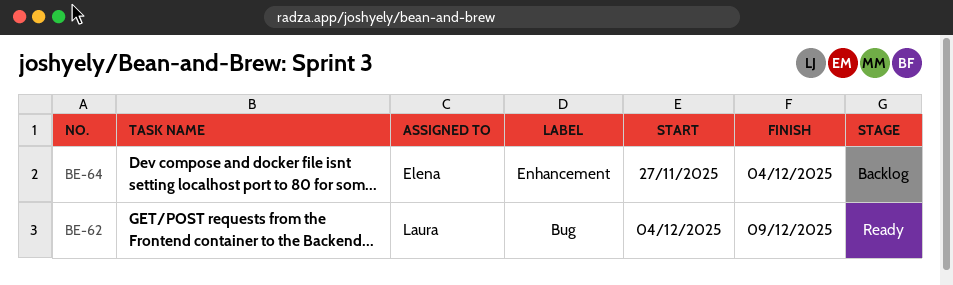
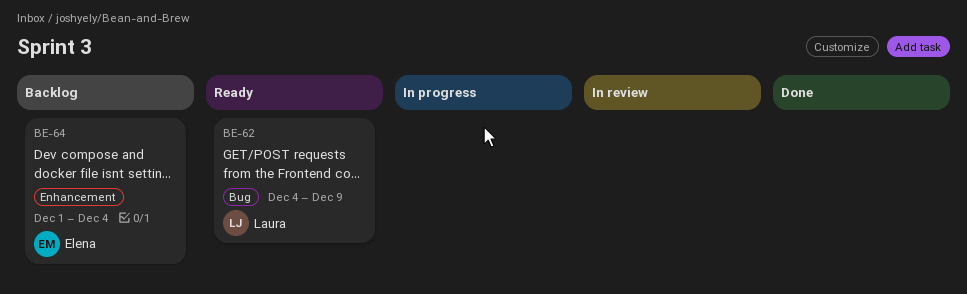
BE-64, start: Nov 27 -> Dec 1

